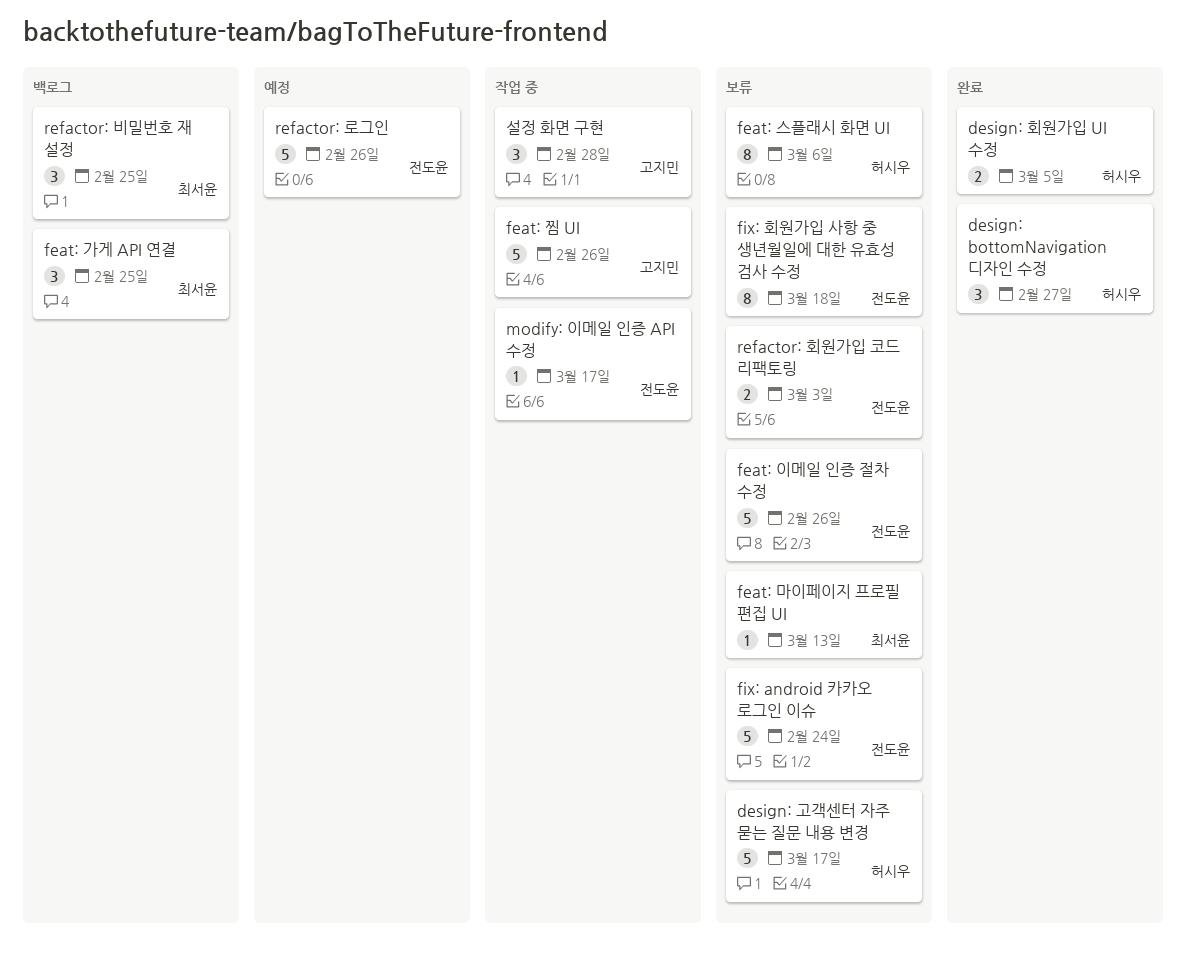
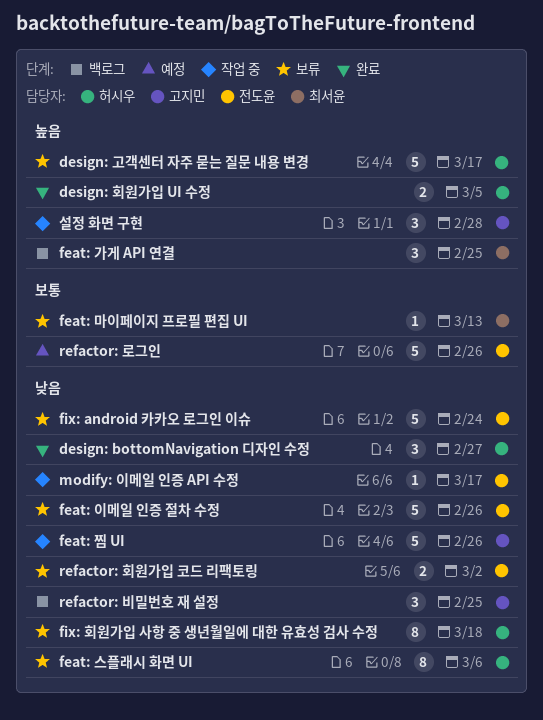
fix: 회원가입 사항 중 생년월일에 대한 유효성 검사 수정, owner: 전도윤 -> 허시우
refactor: 비밀번호 재 설정, owner: 최서윤 -> 고지민
refactor: 회원가입 코드 리팩토링, due: Mar 3 -> Mar 2

